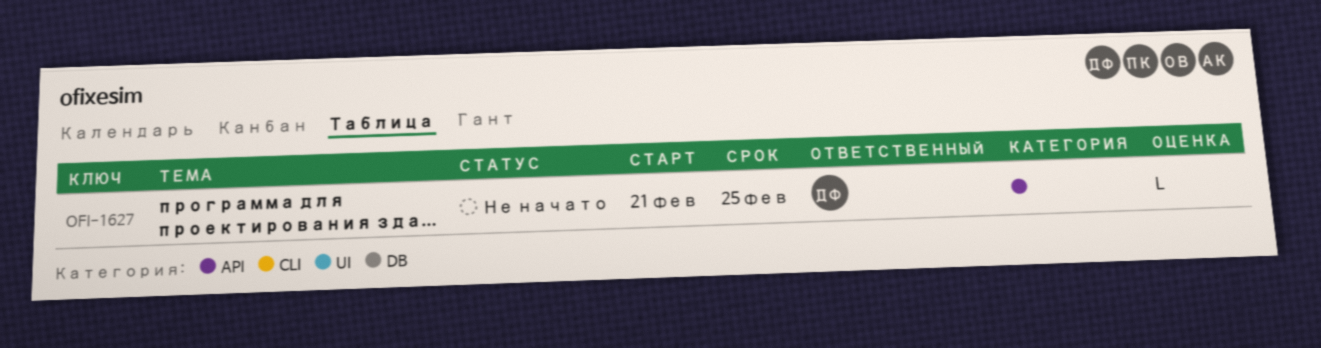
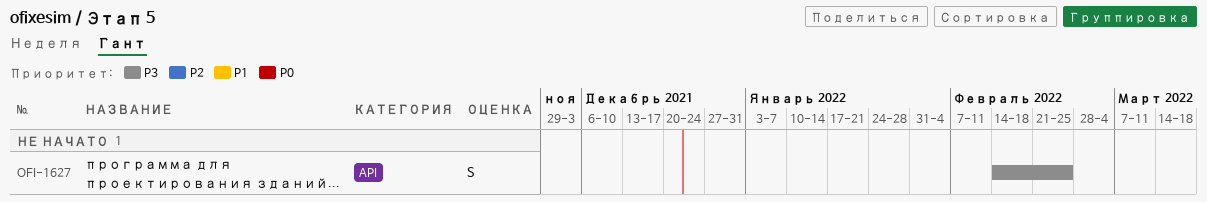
OFI-1627, estimate: L -> S
OFI-1627, start: Feb 21 -> Feb 14

